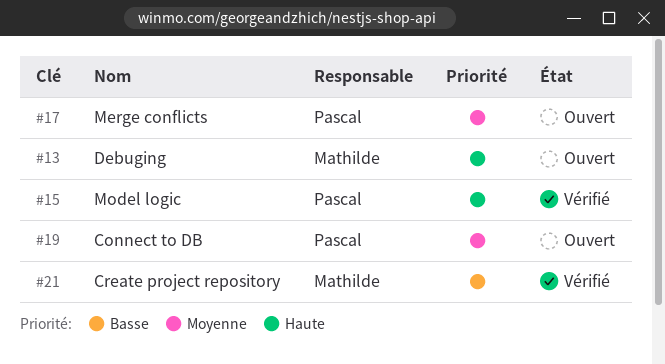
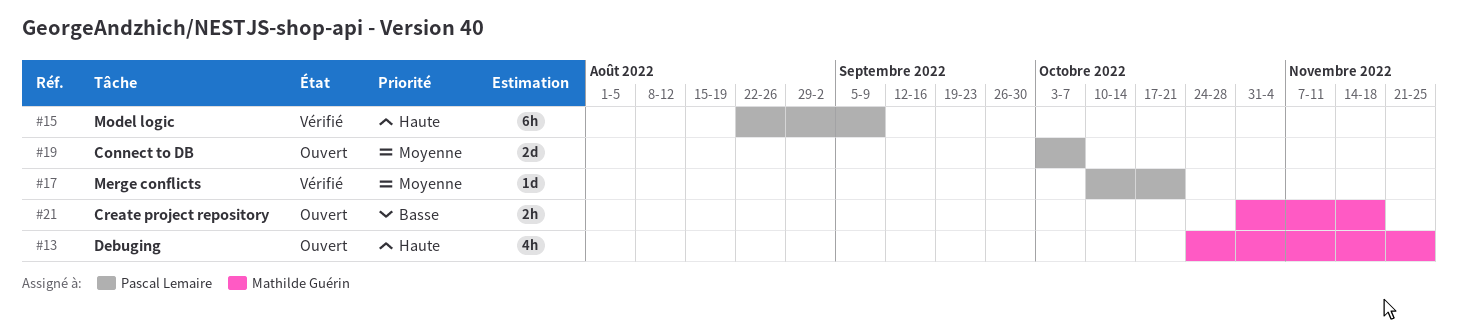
#17, status: Ouvert -> Vérifié
#21, status: Vérifié -> Ouvert

